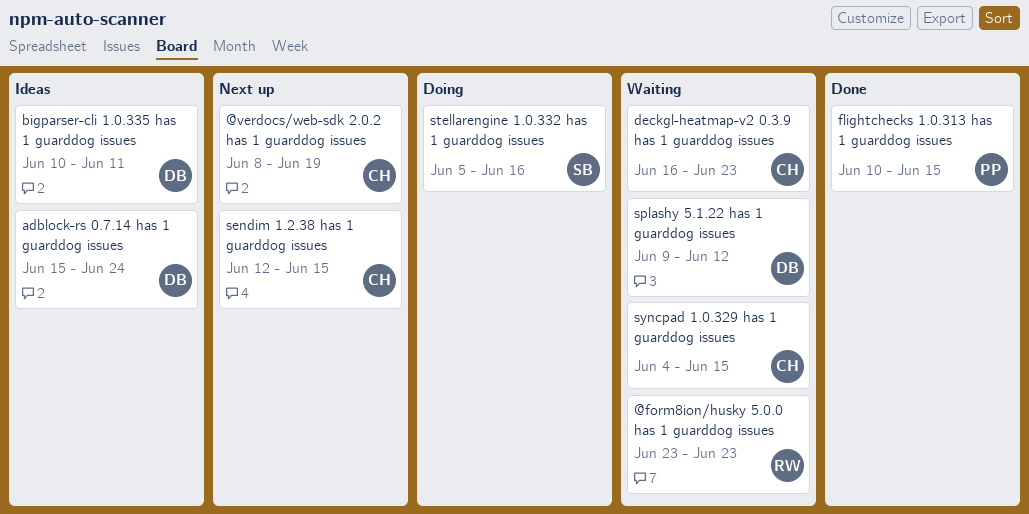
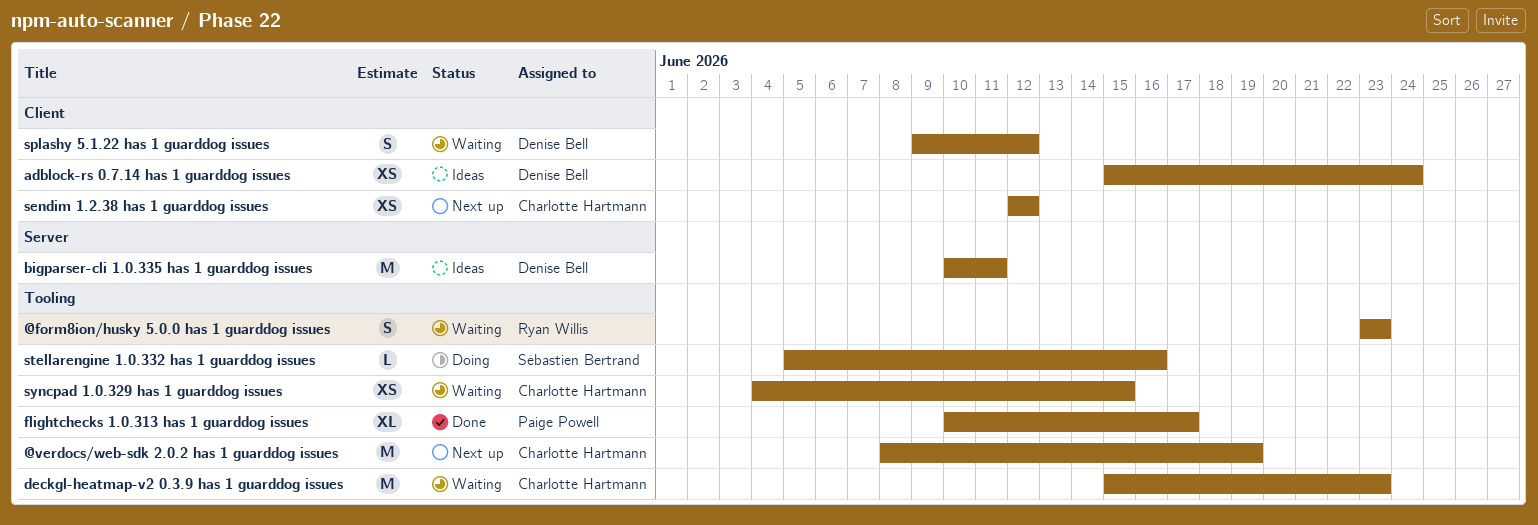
deckgl-heatmap-v2 0.3.9 has 1 guarddog issues, start: Jun 16 -> Jun 15
flightchecks 1.0.313 has 1 guarddog issues, due: Jun 15 -> Jun 17
sendim 1.2.38 has 1 guarddog issues, due: Jun 15 -> Jun 12

